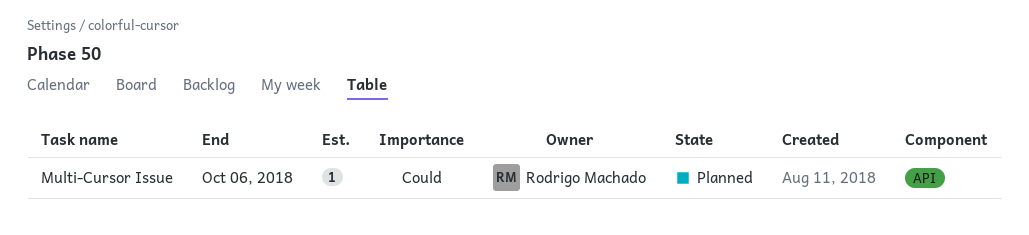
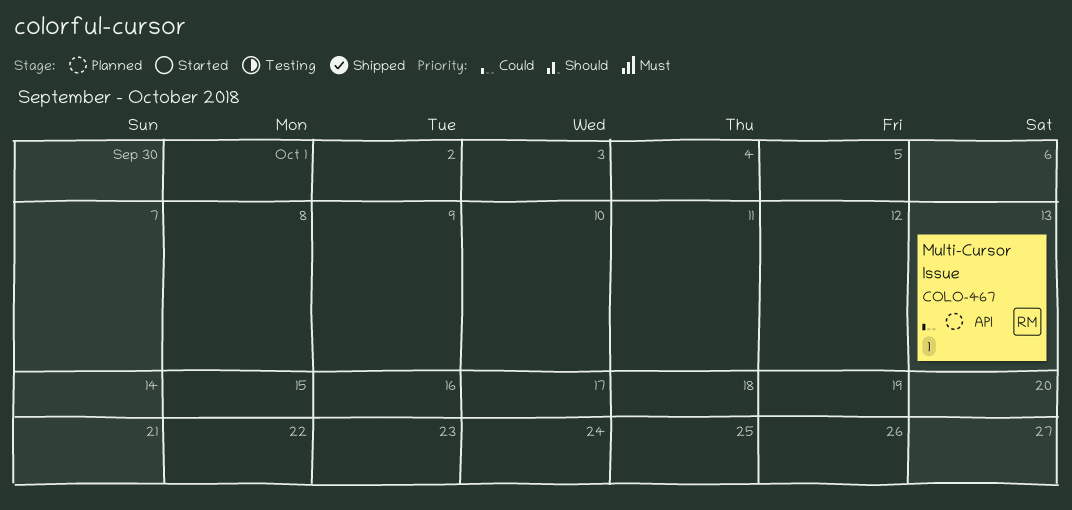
Multi-Cursor Issue, due: Oct 6 -> Oct 13

